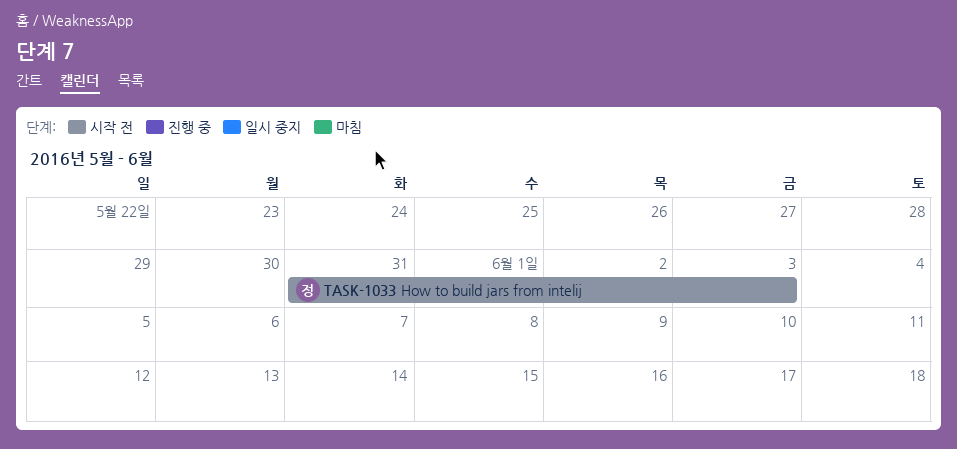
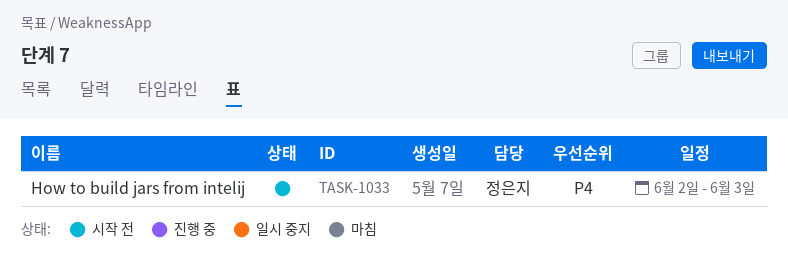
TASK-1033, start: May 31 -> Jun 2

